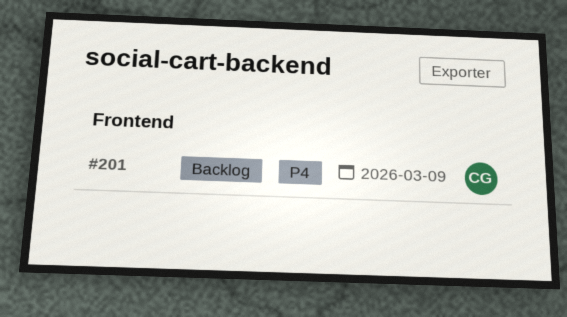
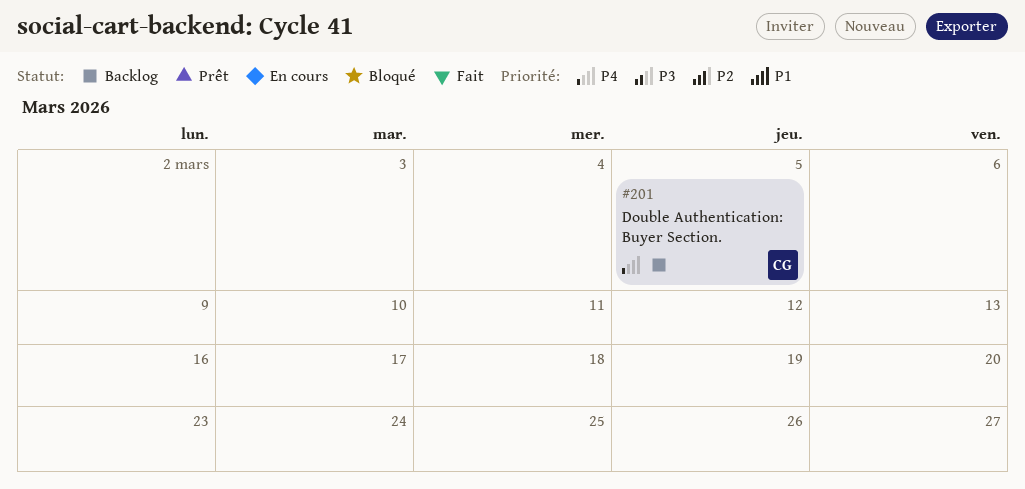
#201, due: Mar 9 -> Mar 5

